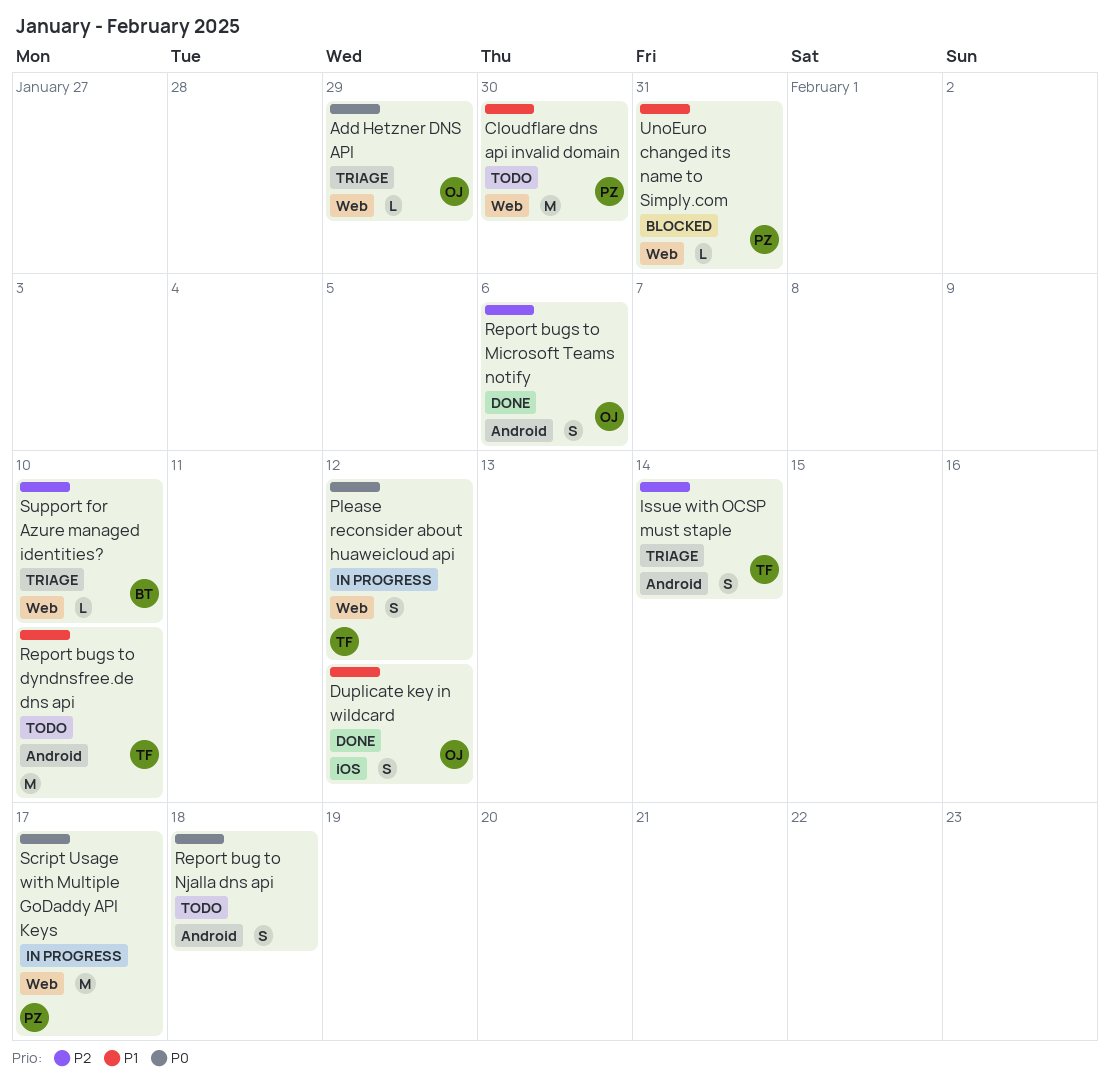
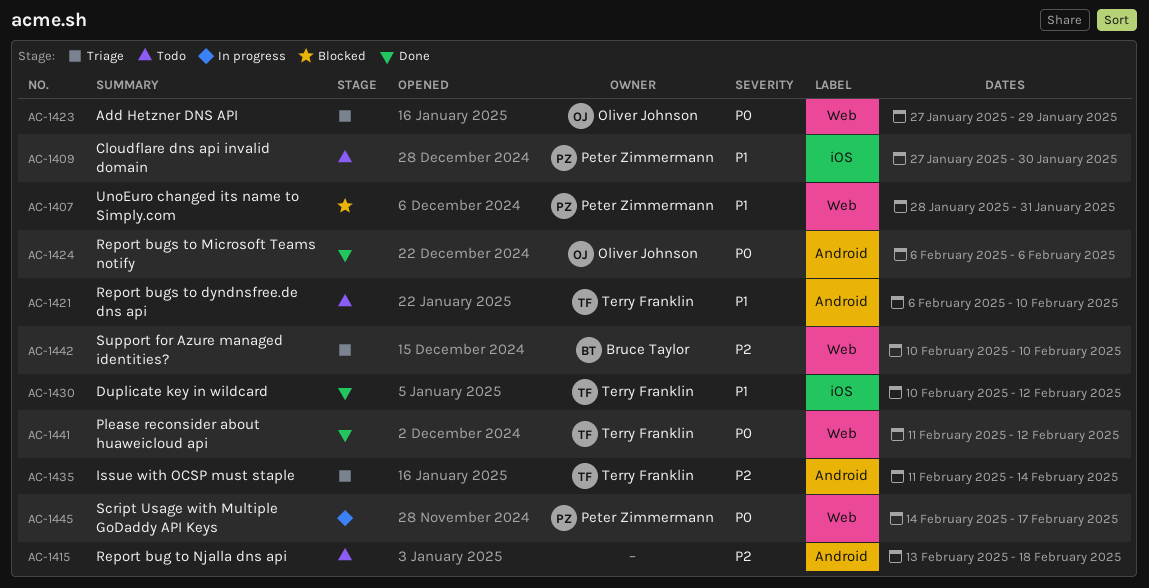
Cloudflare dns api invalid domain, label: Web -> iOS
Duplicate key in wildcard, owner: Oliver Johnson -> Terry Franklin
Please reconsider about huaweicloud api, status: In progress -> Done
Report bug to Njalla dns api, priority: P0 -> P2
Report bugs to Microsoft Teams notify, priority: P2 -> P0

